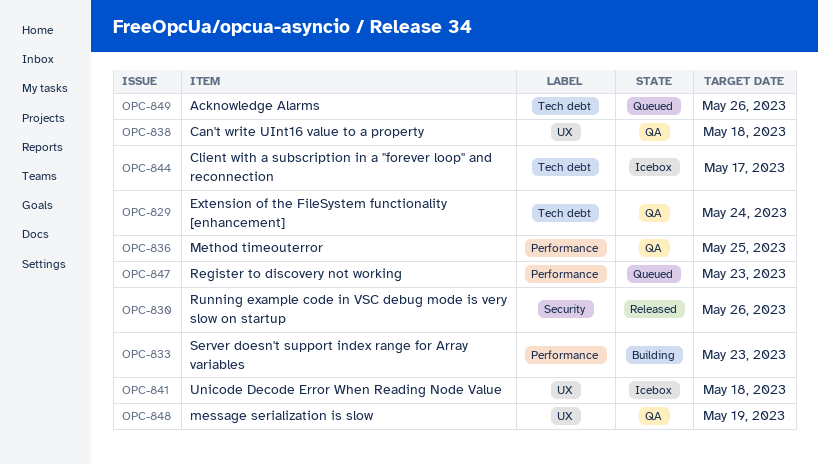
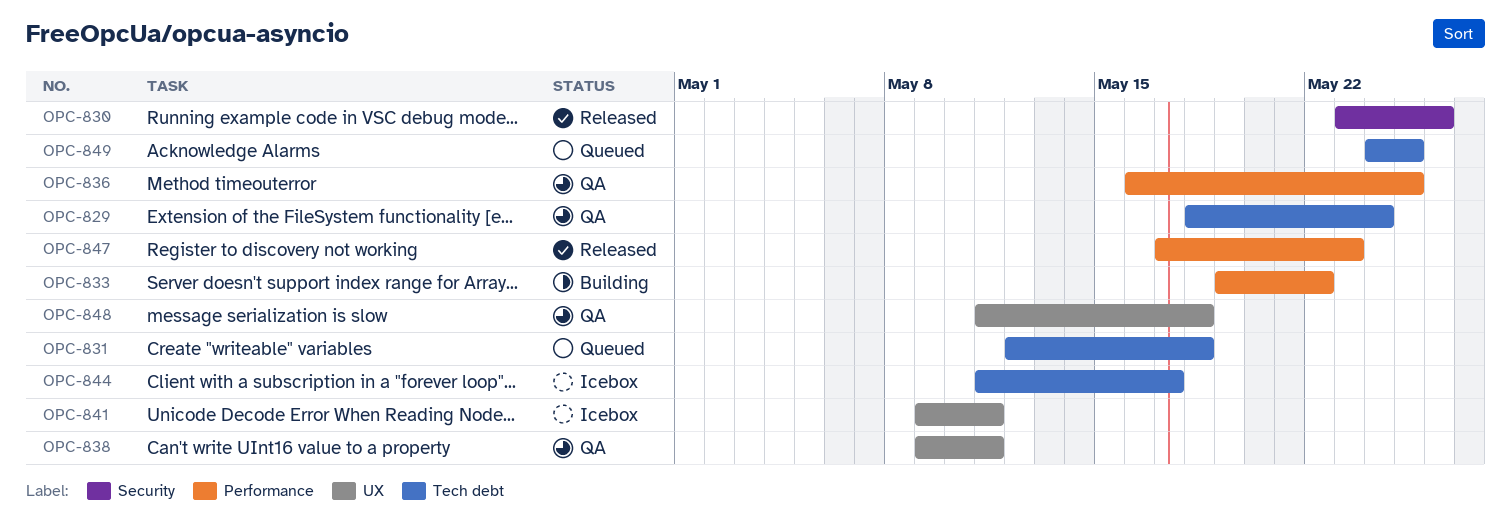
OPC-831: none -> present
OPC-833, due: May 23 -> May 22
OPC-838, due: May 18 -> May 11
OPC-841, due: May 18 -> May 11
OPC-847, status: Queued -> Released
OPC-848, due: May 19 -> May 18
OPC-849, due: May 26 -> May 25

